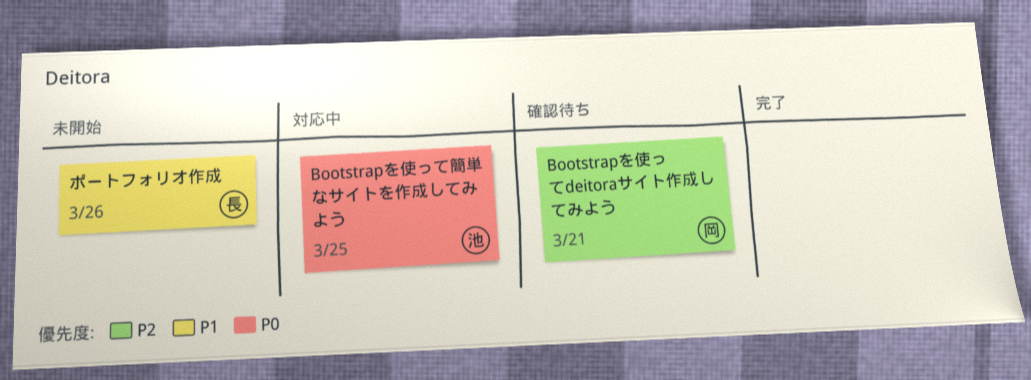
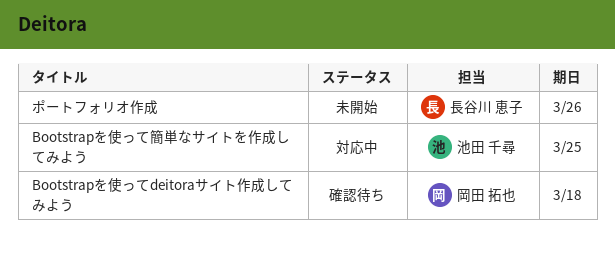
Bootstrapを使ってdeitoraサイト作成してみよう, due: Mar 21 -> Mar 18

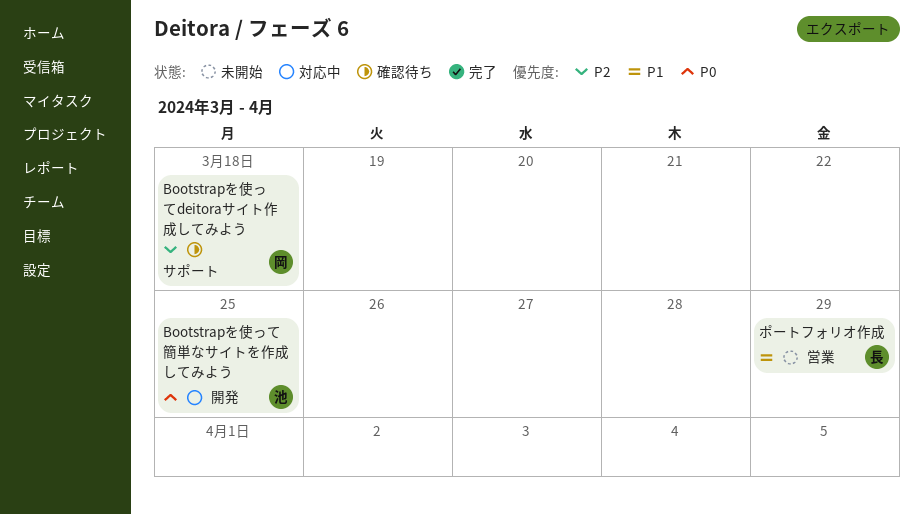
ポートフォリオ作成, due: Mar 26 -> Mar 29

